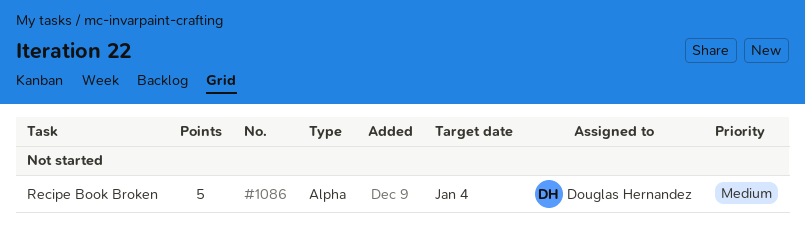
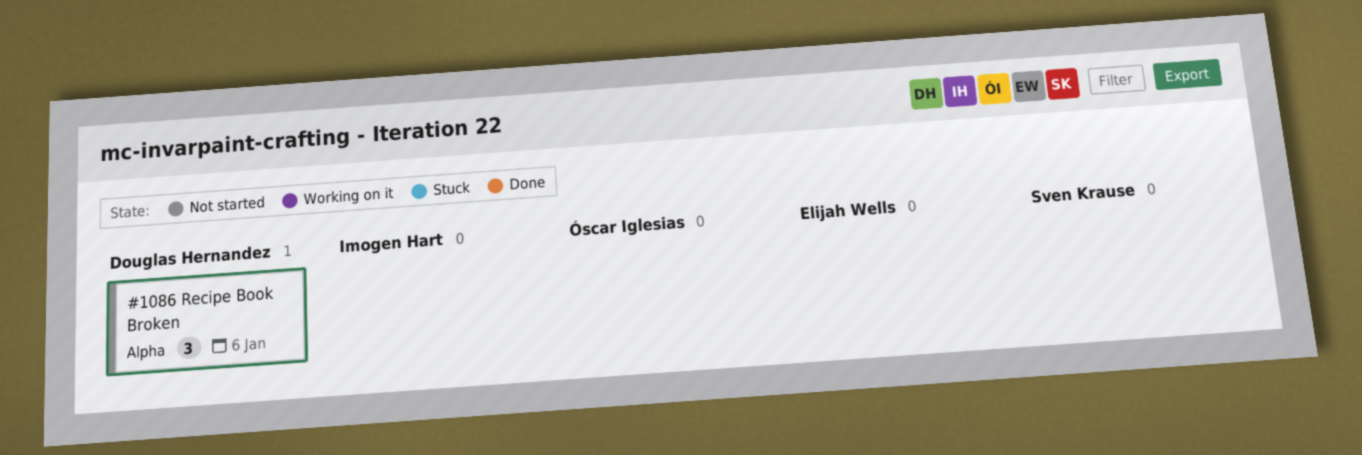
#1086, estimate: 5 -> 3
#1086, due: Jan 4 -> Jan 6

